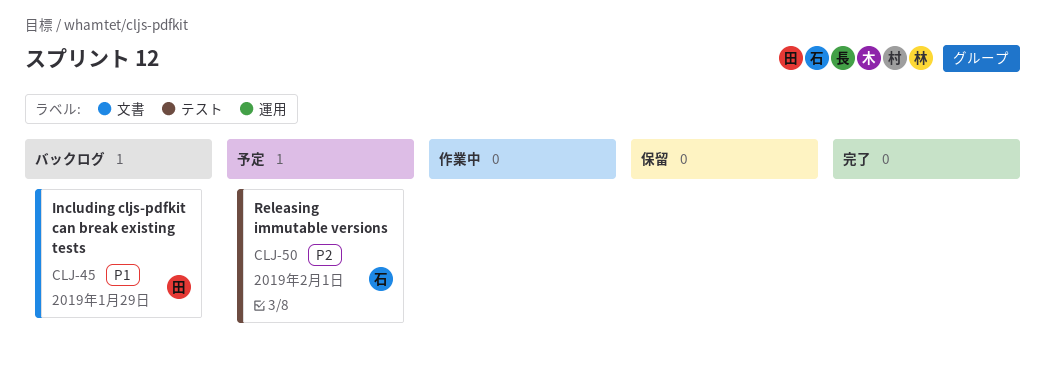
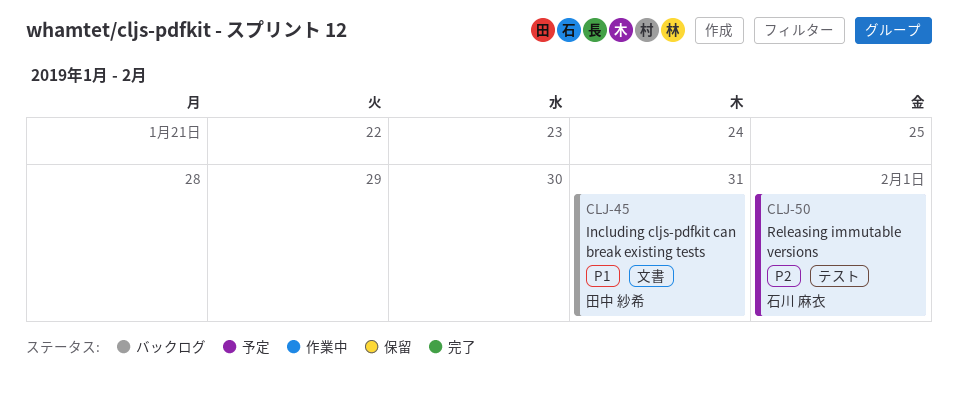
CLJ-45, due: Jan 29 -> Jan 31

